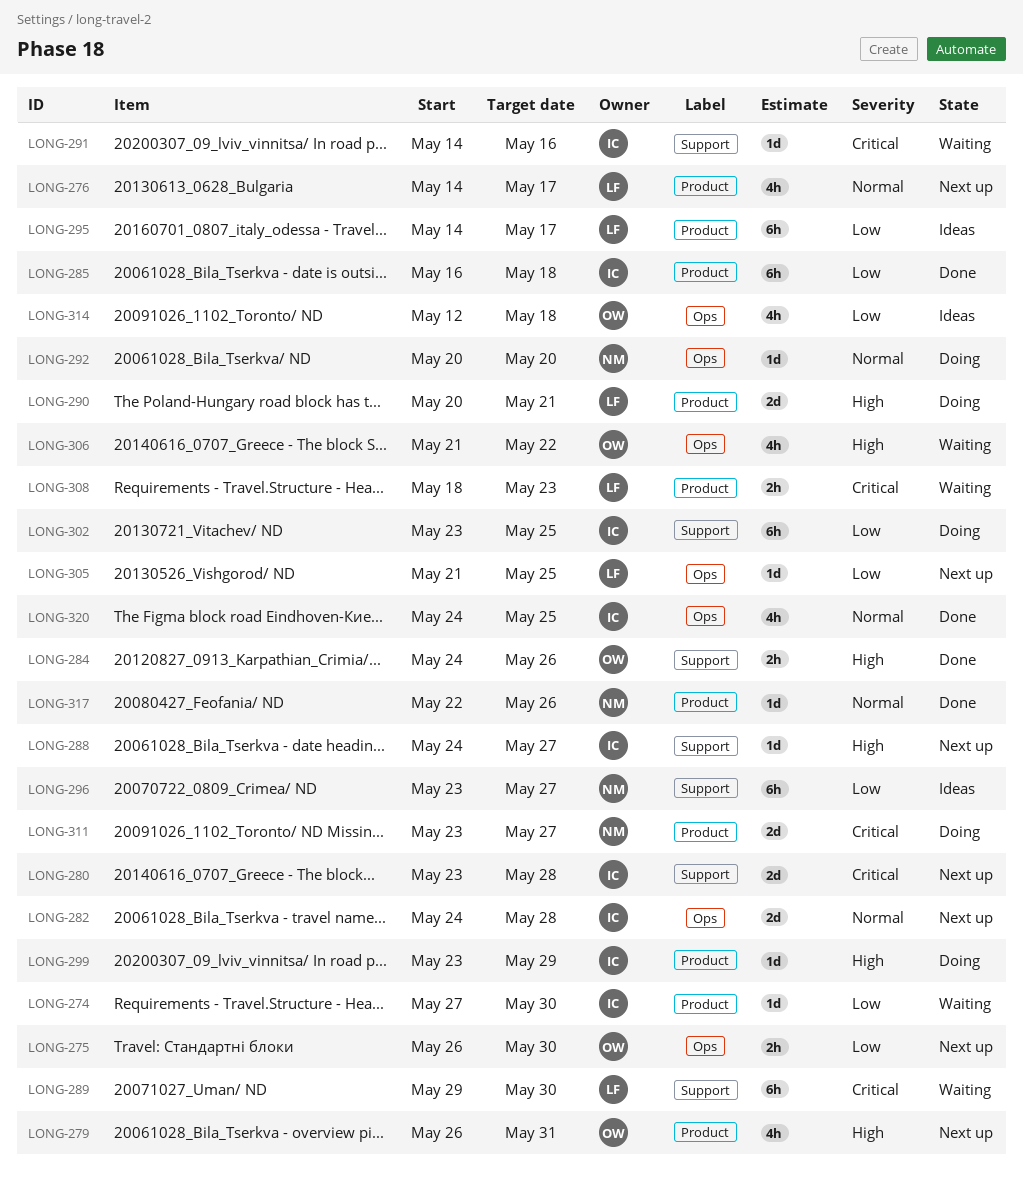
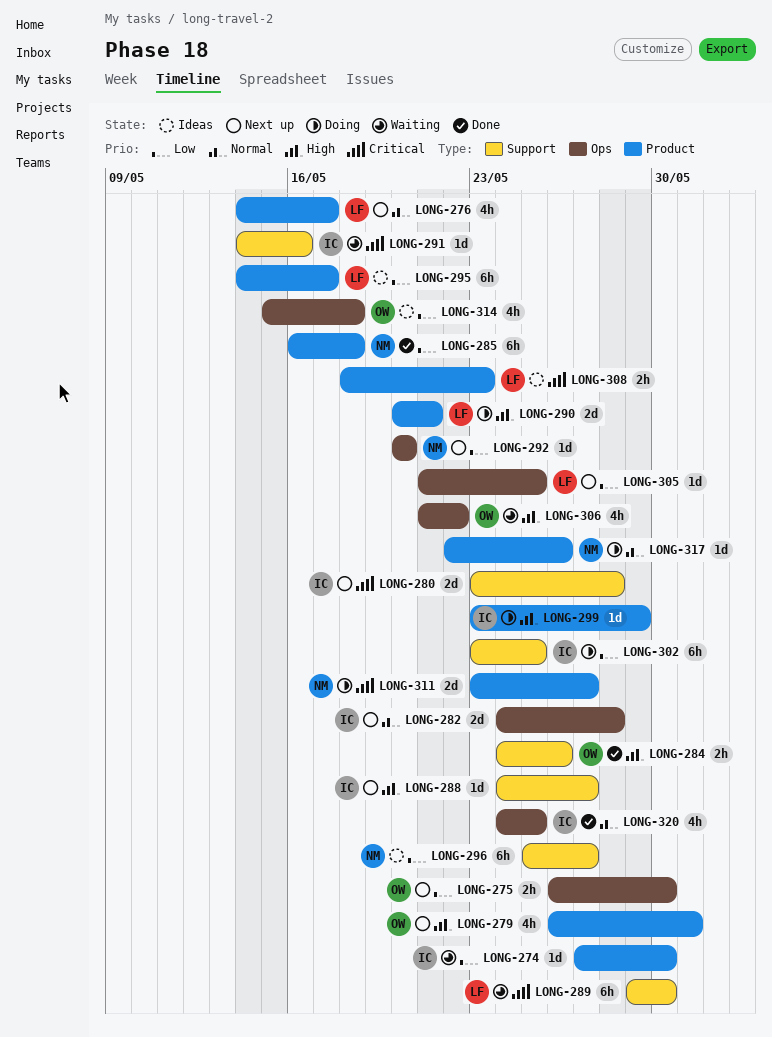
LONG-285, owner: IC -> NM
LONG-292, status: Doing -> Next up
LONG-292, priority: Normal -> Low
LONG-296, start: May 23 -> May 25
LONG-308, status: Waiting -> Ideas
LONG-314, start: May 12 -> May 15
LONG-317, status: Done -> Doing

